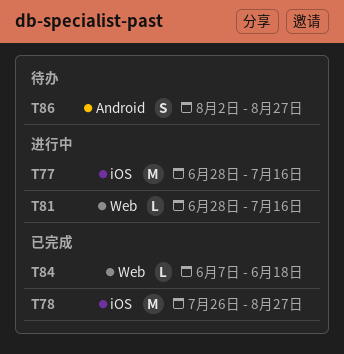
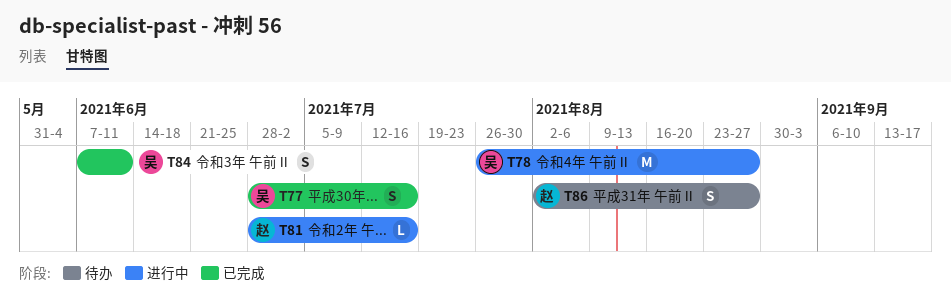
T77, status: 进行中 -> 已完成
T77, estimate: M -> S
T78, status: 已完成 -> 进行中
T84, estimate: L -> S
T84, due: Jun 18 -> Jun 11

